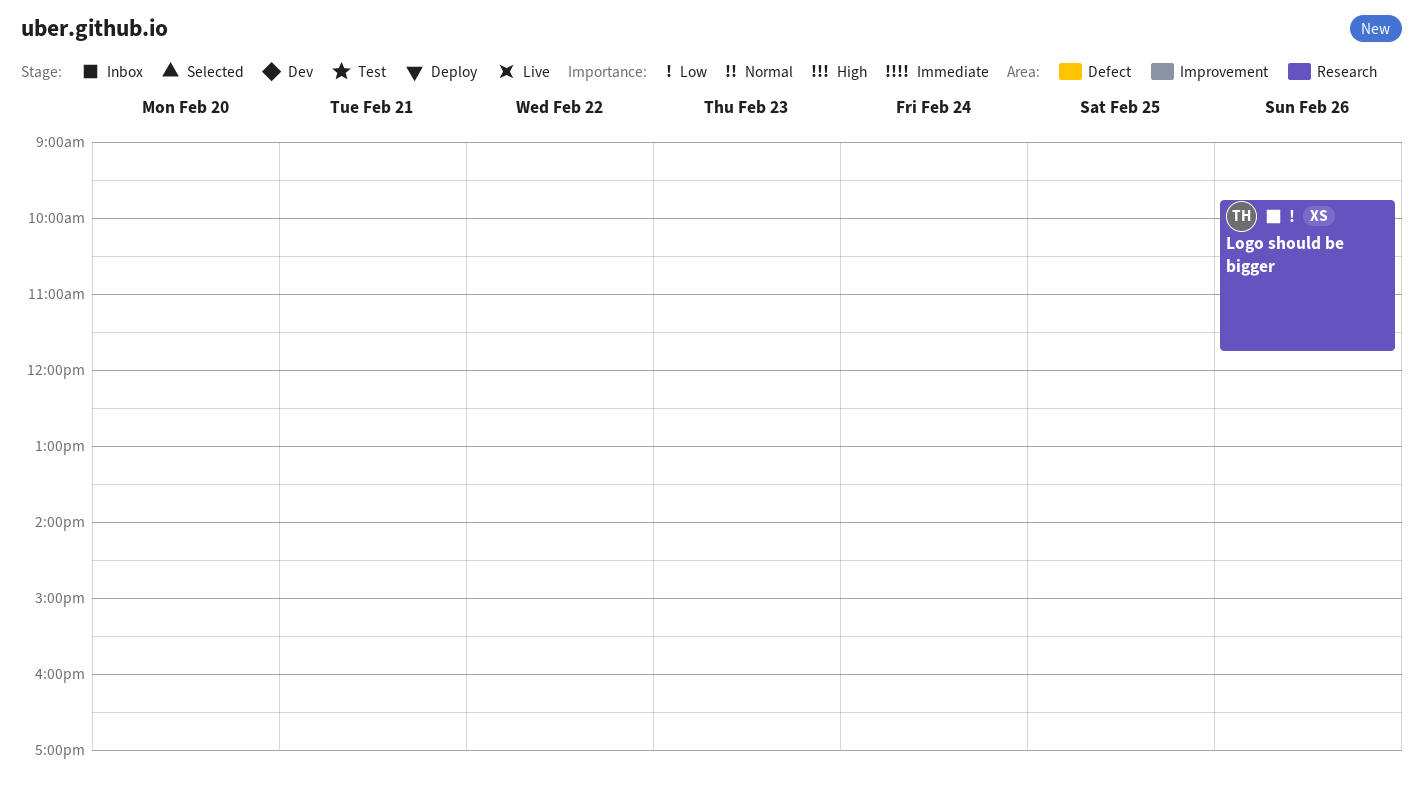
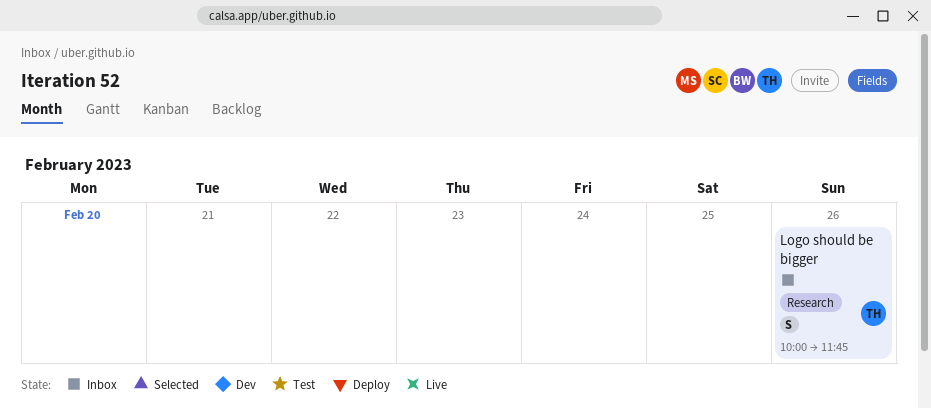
Logo should be bigger, estimate: XS -> S
Logo should be bigger, begins: 09:45 -> 10:00

